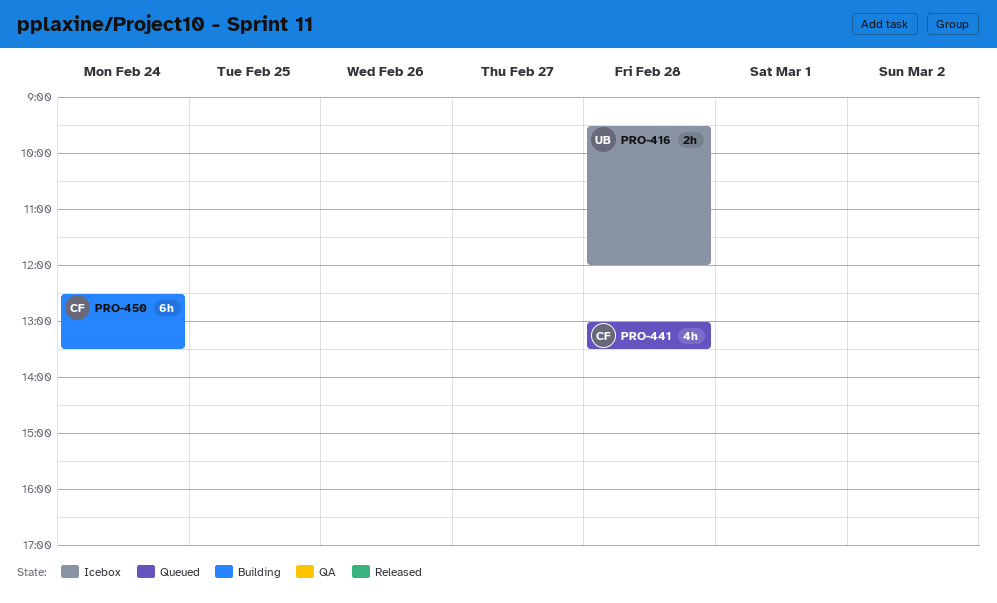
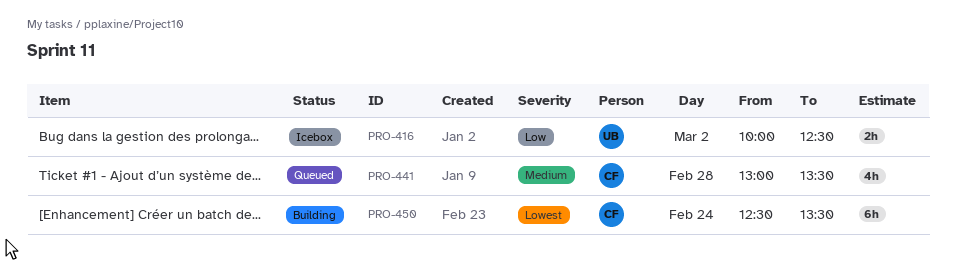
PRO-416, day: Feb 28 -> Mar 2
PRO-416, begins: 09:30 -> 10:00
PRO-416, ends: 12:00 -> 12:30

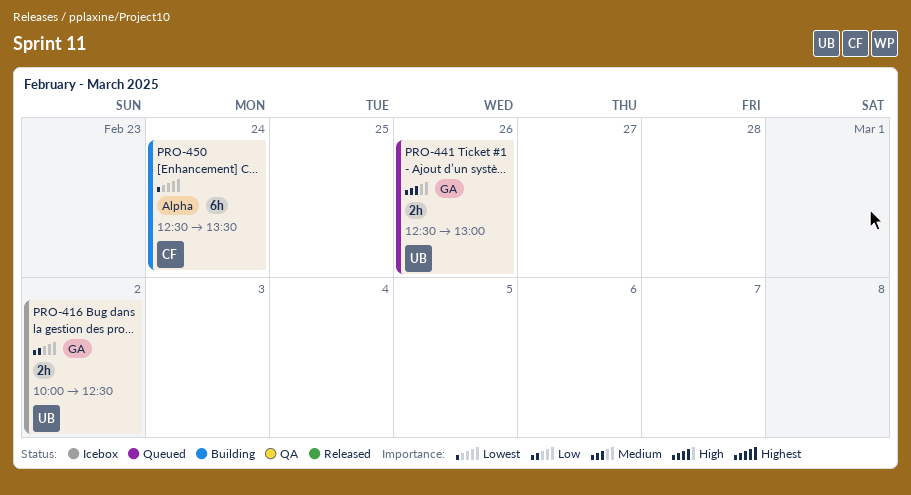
PRO-441, owner: CF -> UB
PRO-441, estimate: 4h -> 2h
PRO-441, day: Feb 28 -> Feb 26
PRO-441, begins: 13:00 -> 12:30
PRO-441, ends: 13:30 -> 13:00

